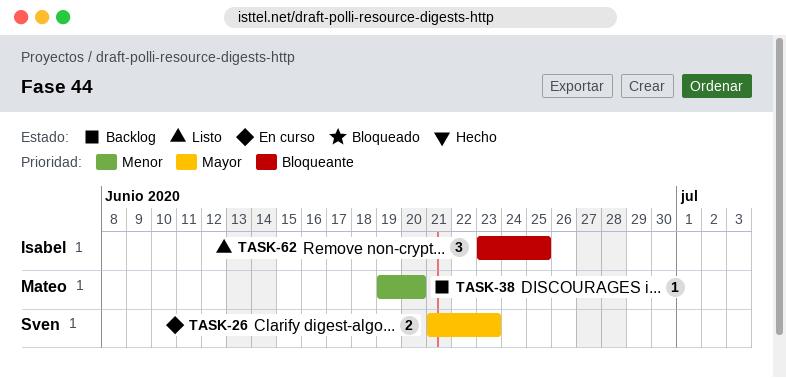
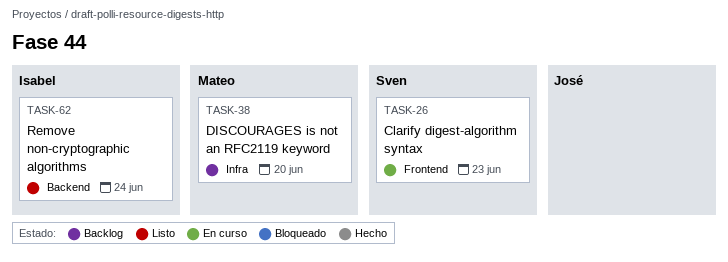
TASK-62, due: Jun 25 -> Jun 24

